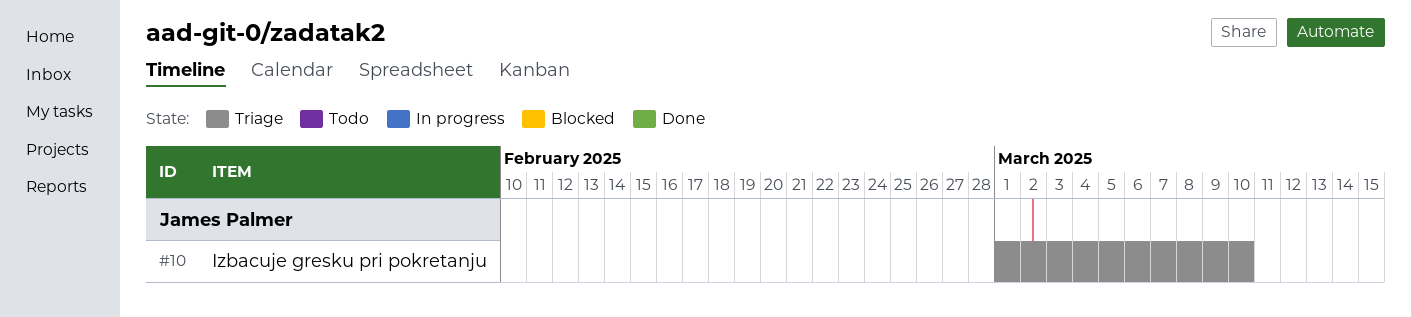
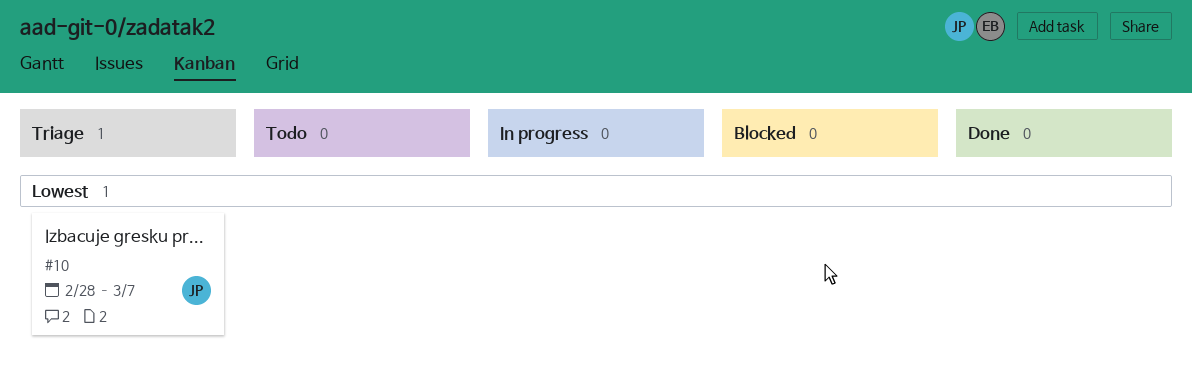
#10, start: Mar 1 -> Feb 28
#10, due: Mar 10 -> Mar 7

